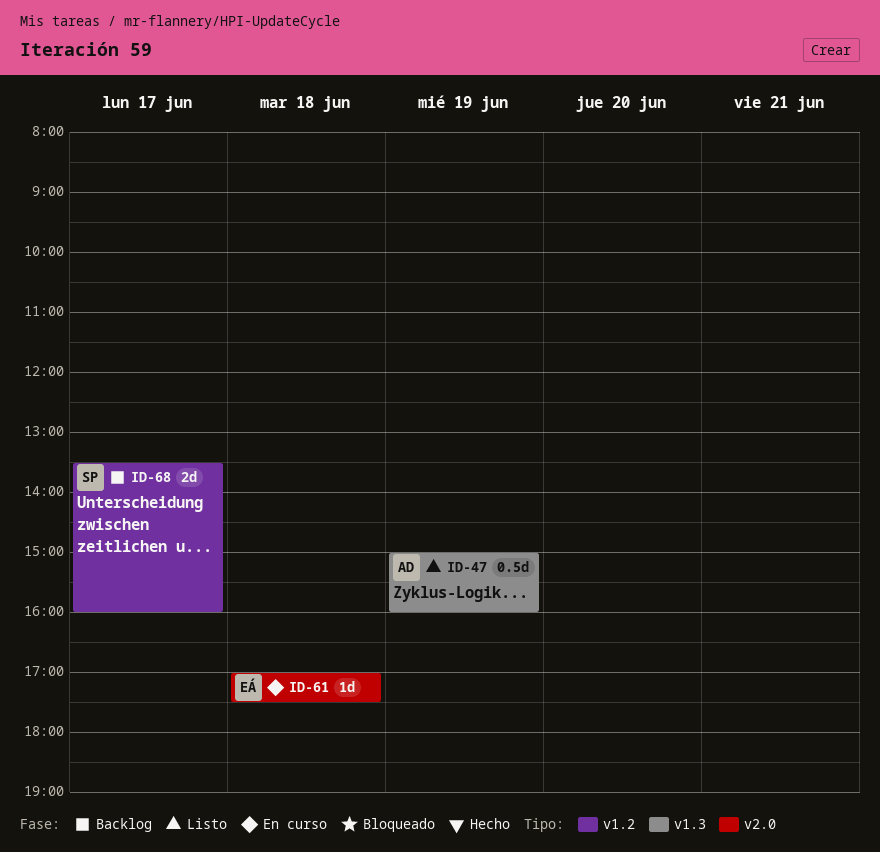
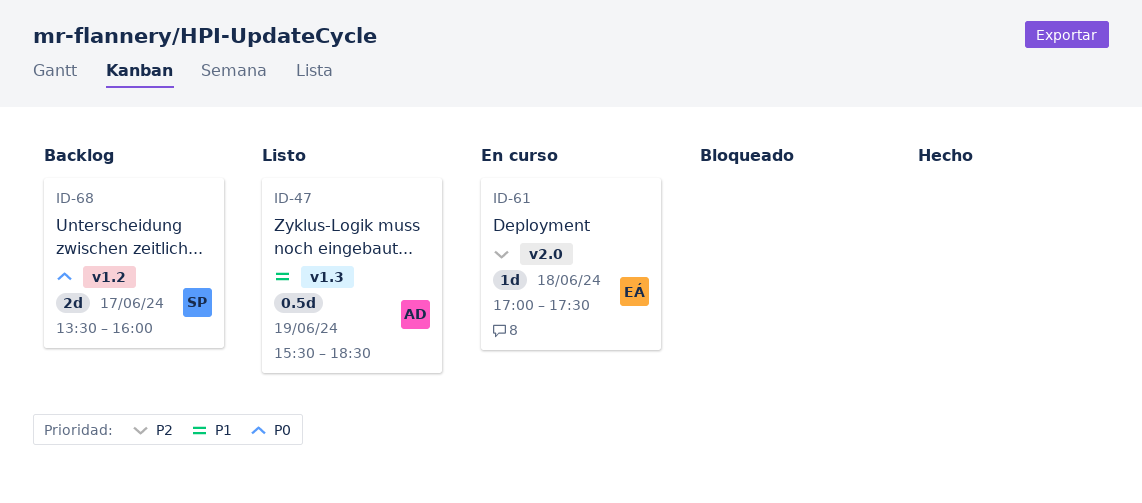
ID-47, begins: 15:00 -> 15:30
ID-47, ends: 16:00 -> 18:30

